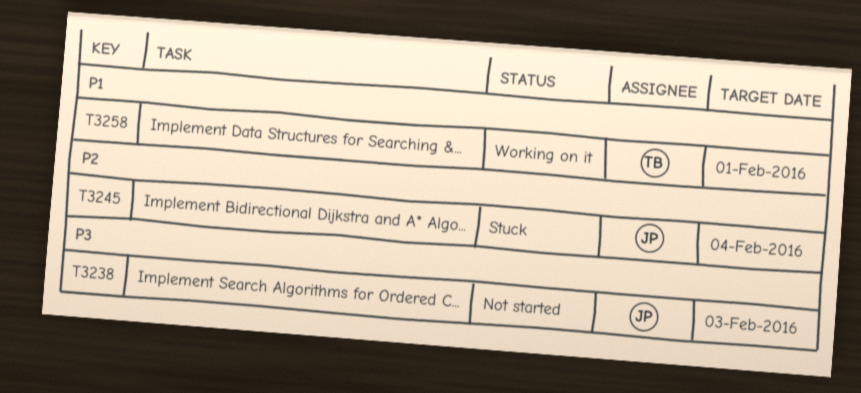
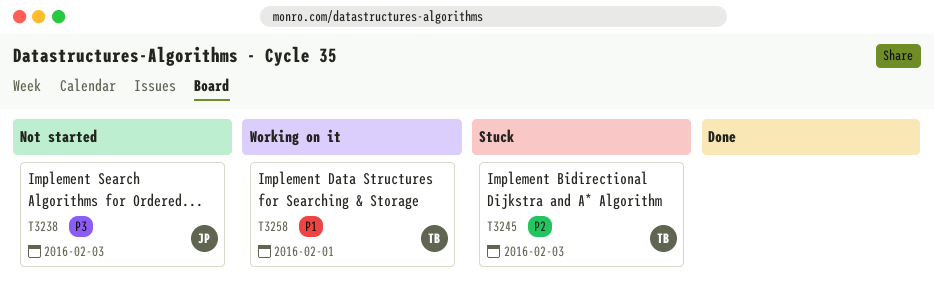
T3245, owner: JP -> TB
T3245, due: Feb 4 -> Feb 3

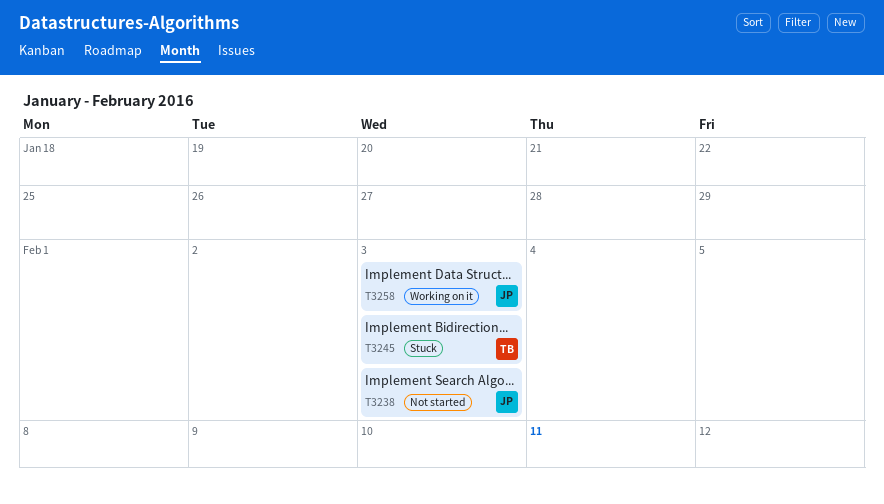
T3258, owner: TB -> JP
T3258, due: Feb 1 -> Feb 3

